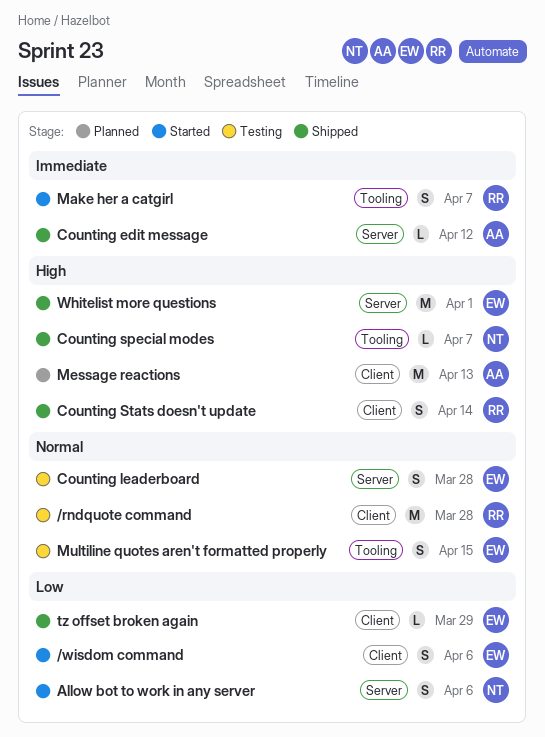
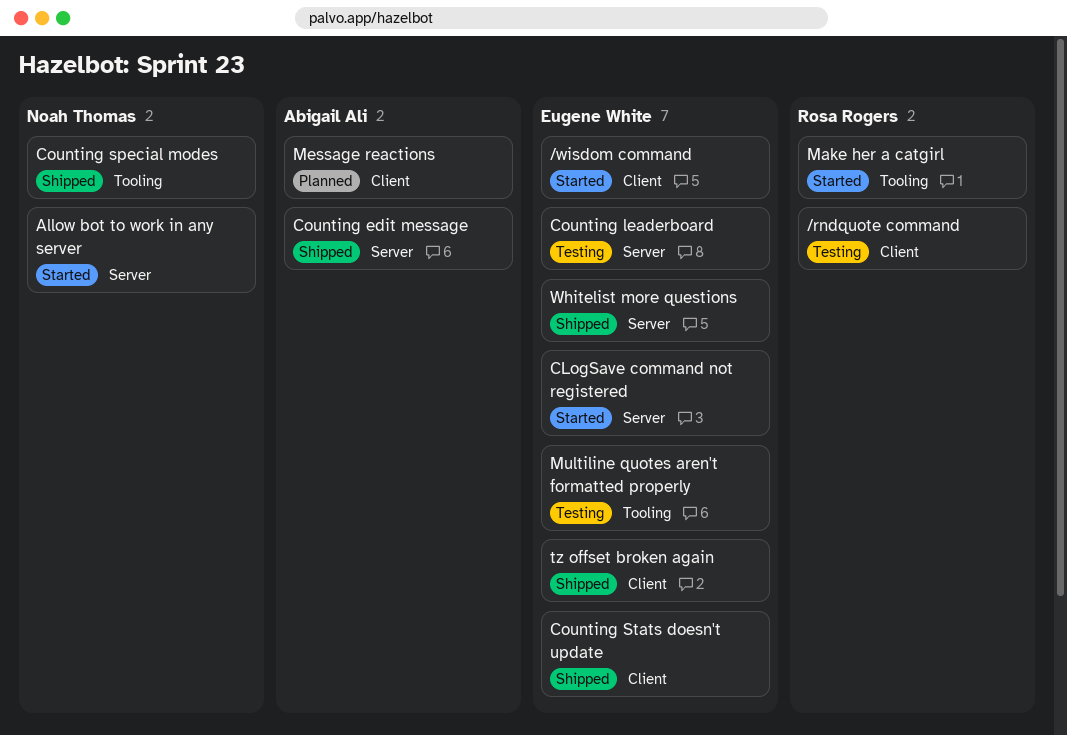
CLogSave command not registered: none -> present
Counting Stats doesn't update, owner: Rosa Rogers -> Eugene White

